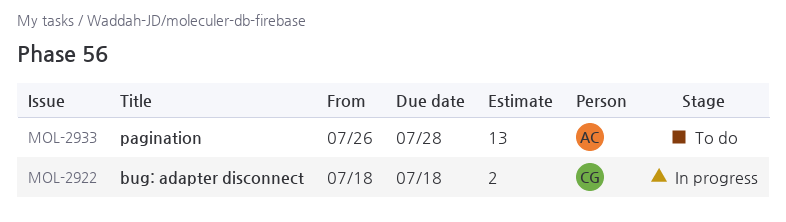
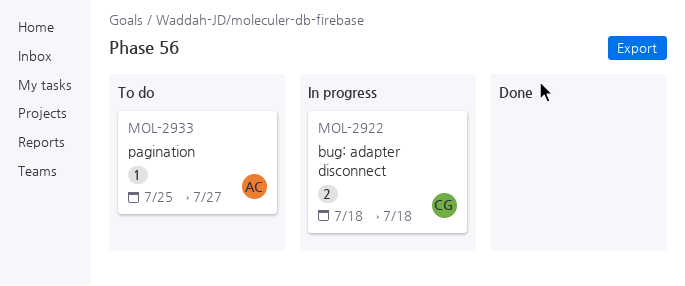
MOL-2933, estimate: 13 -> 1
MOL-2933, start: Jul 26 -> Jul 25
MOL-2933, due: Jul 28 -> Jul 27

